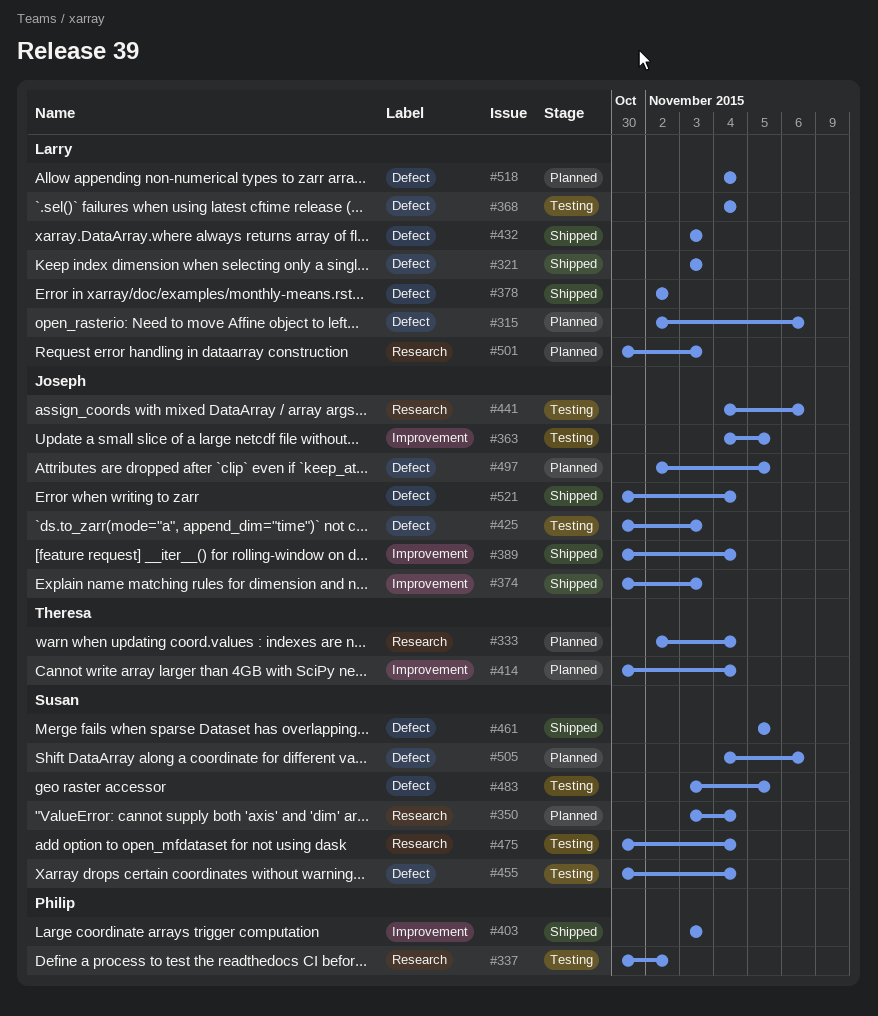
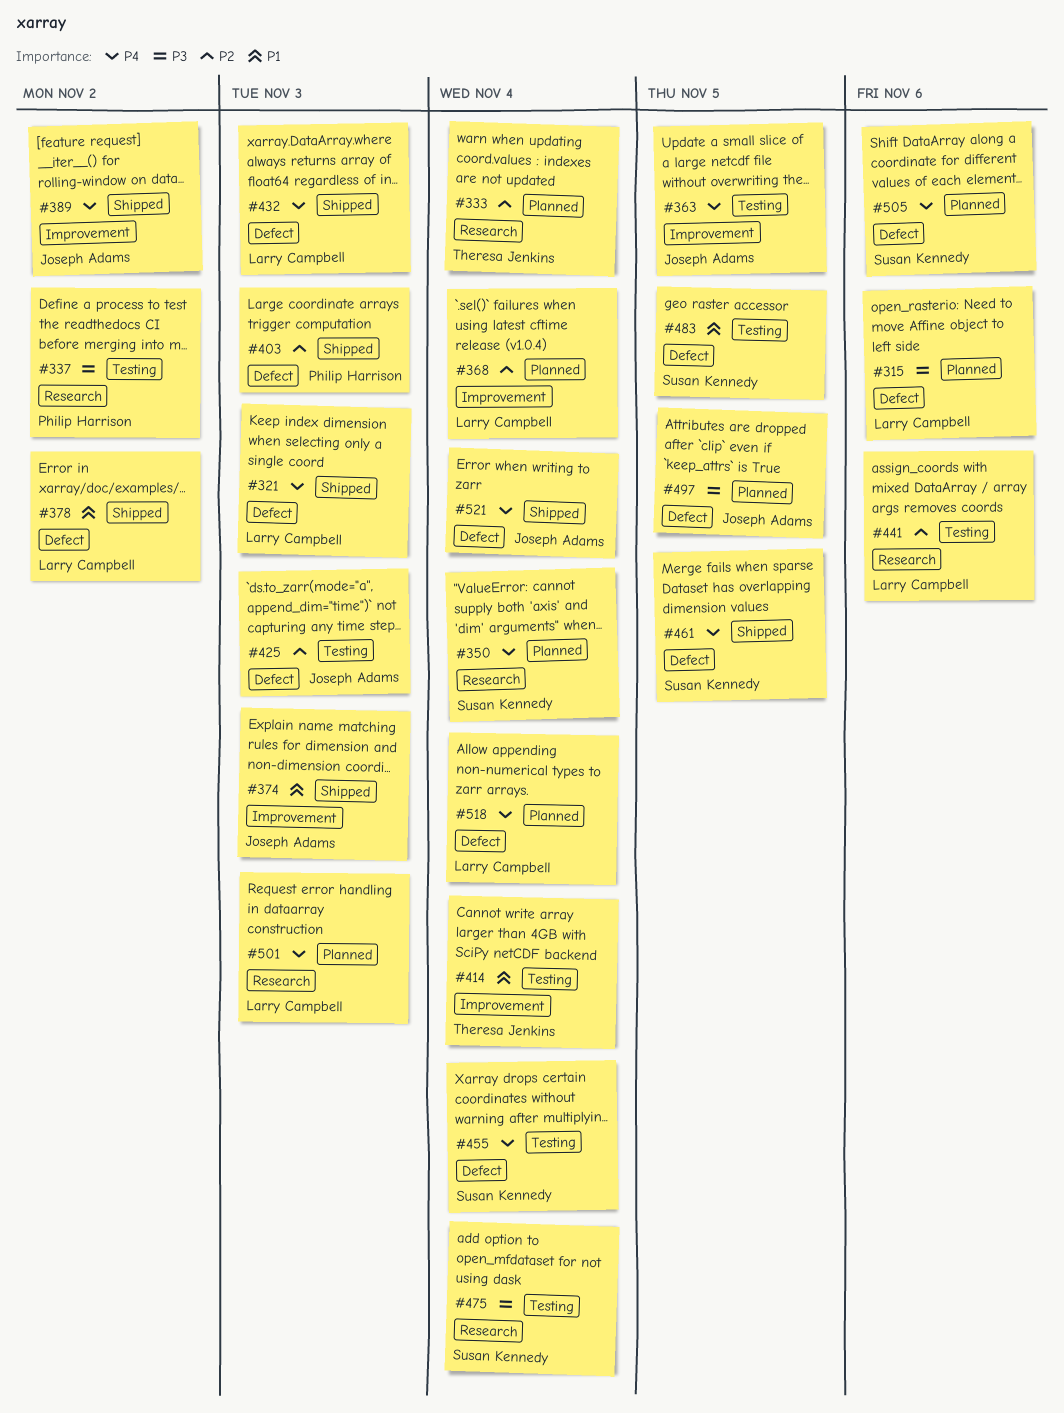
#368, status: Testing -> Planned
#368, label: Defect -> Improvement
#389, due: Nov 4 -> Nov 2
#403, label: Improvement -> Defect
#414, status: Planned -> Testing
#441, owner: Joseph Adams -> Larry Campbell

